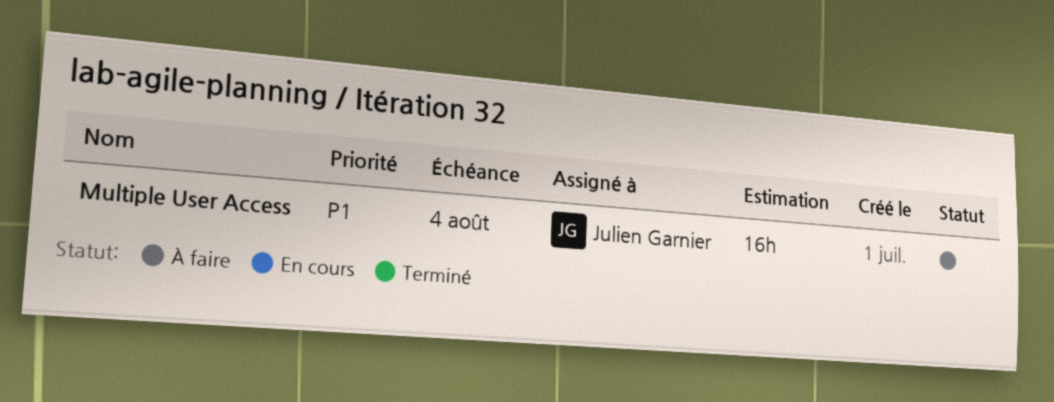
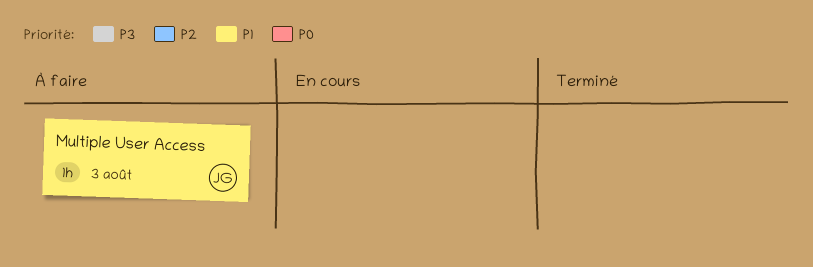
Multiple User Access, estimate: 16h -> 1h
Multiple User Access, due: Aug 4 -> Aug 3

